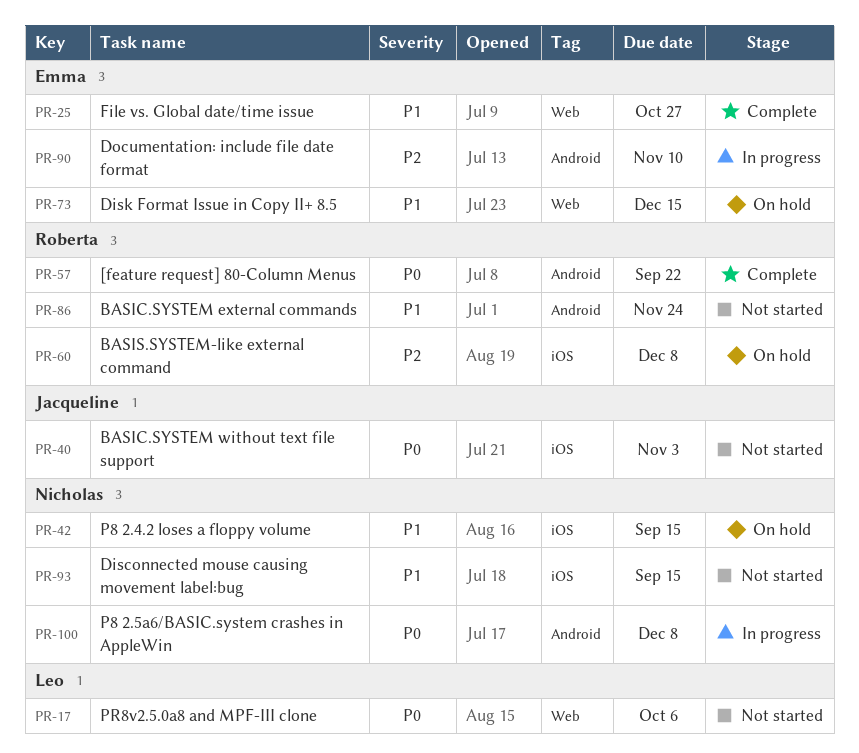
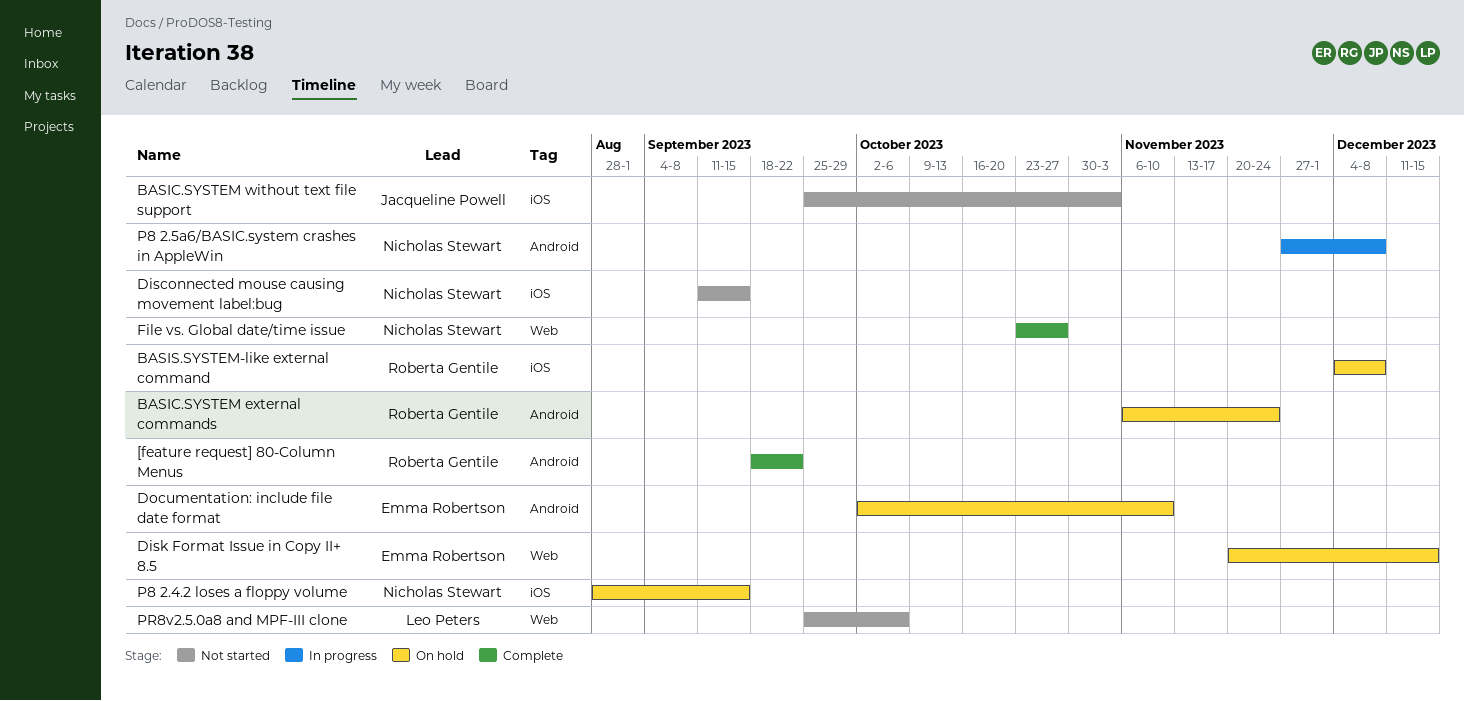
BASIC.SYSTEM external commands, status: Not started -> On hold
Documentation: include file date format, status: In progress -> On hold
File vs. Global date/time issue, owner: Emma Robertson -> Nicholas Stewart

